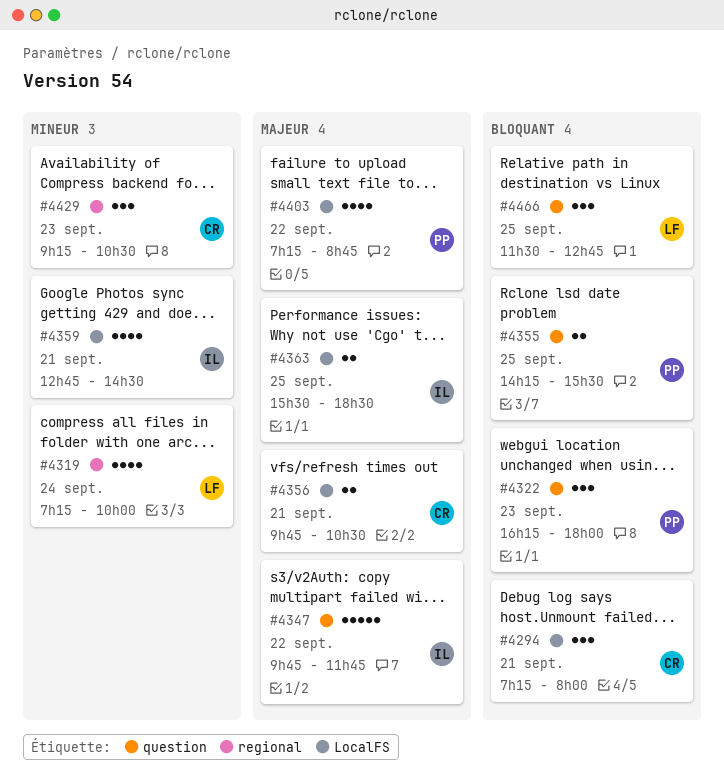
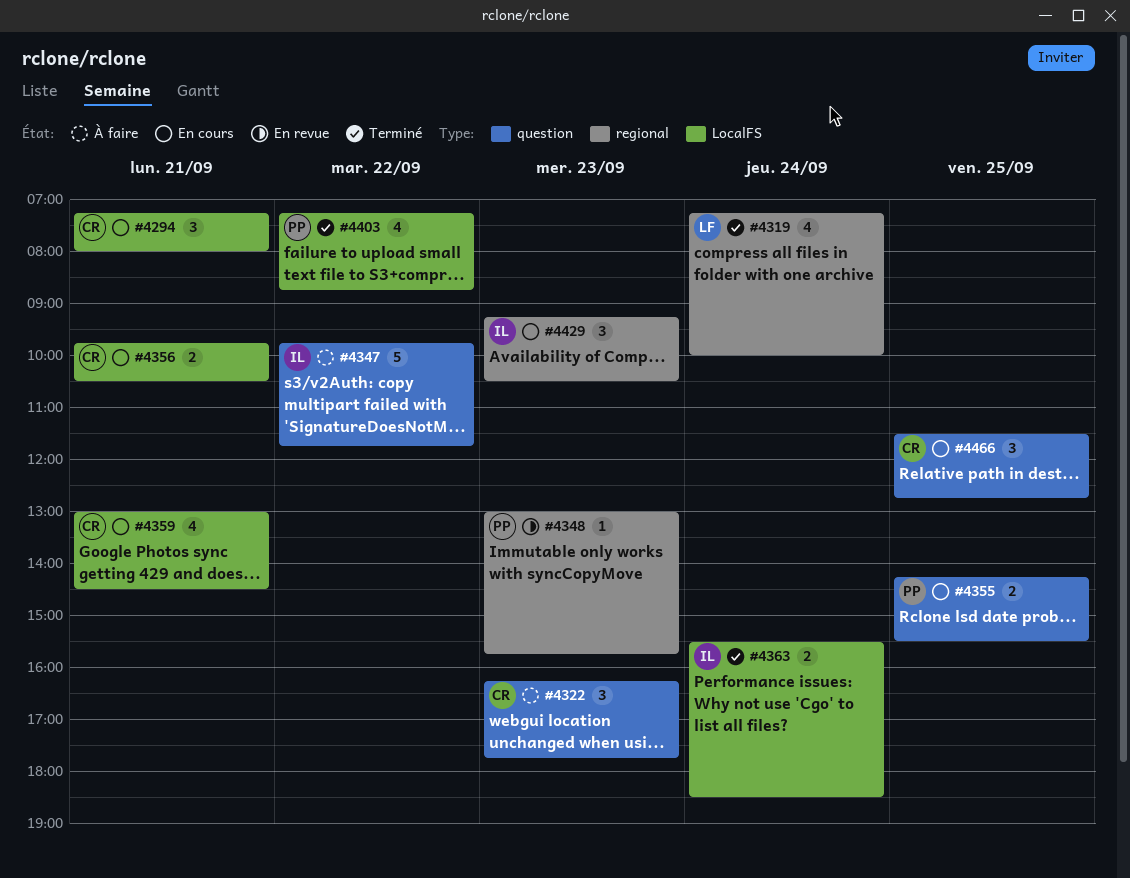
#4322, owner: PP -> CR
#4322, ends: 18:00 -> 17:45
#4348: none -> present
#4359, owner: IL -> CR
#4359, begins: 12:45 -> 13:00
#4363, day: Sep 25 -> Sep 24
#4429, owner: CR -> IL
#4466, owner: LF -> CR

